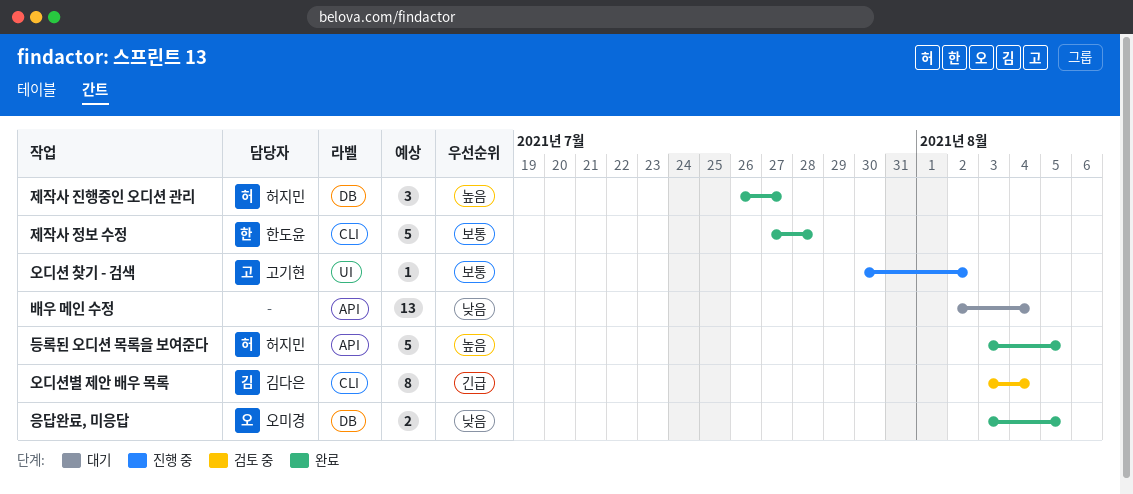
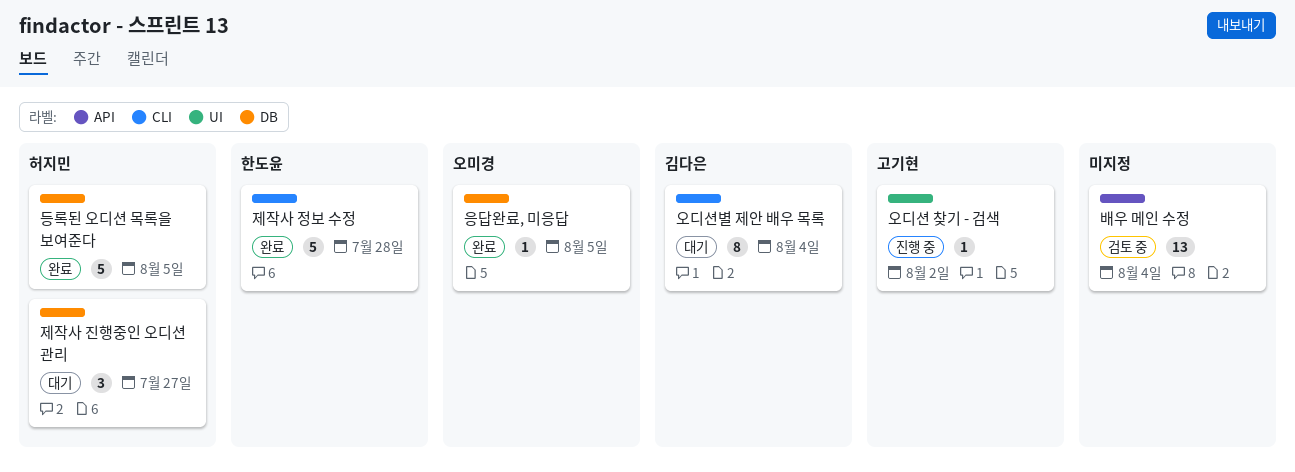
등록된 오디션 목록을 보여준다, label: API -> DB
배우 메인 수정, status: 대기 -> 검토 중
오디션별 제안 배우 목록, status: 검토 중 -> 대기
응답완료, 미응답, estimate: 2 -> 1
제작사 진행중인 오디션 관리, status: 완료 -> 대기

